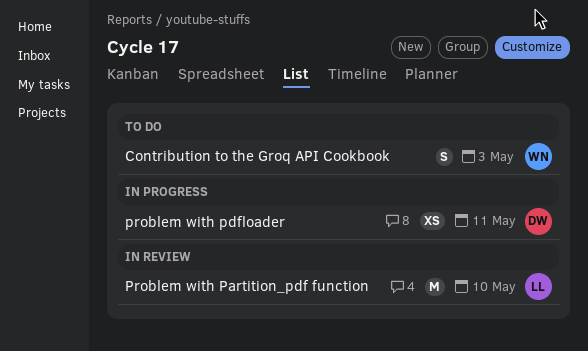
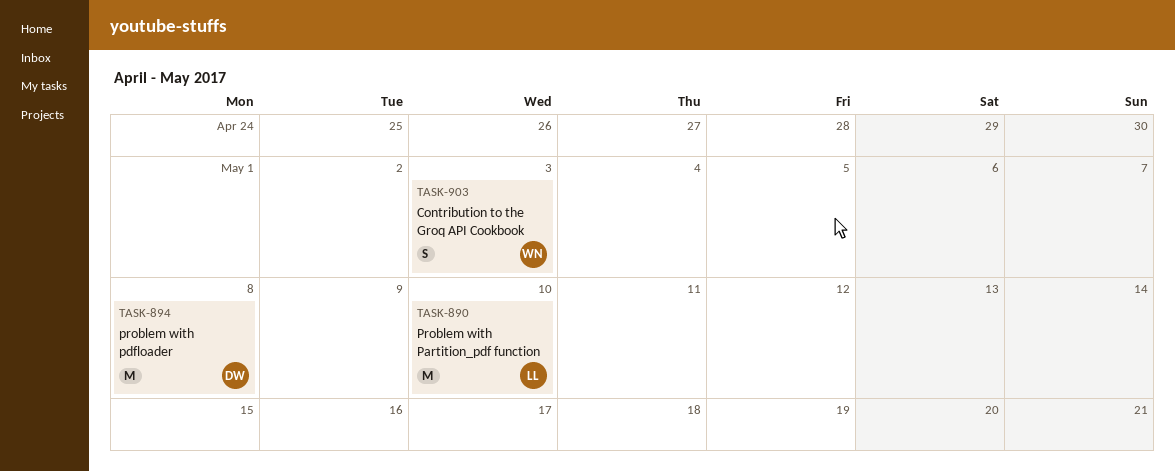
problem with pdfloader, estimate: XS -> M
problem with pdfloader, due: May 11 -> May 8

